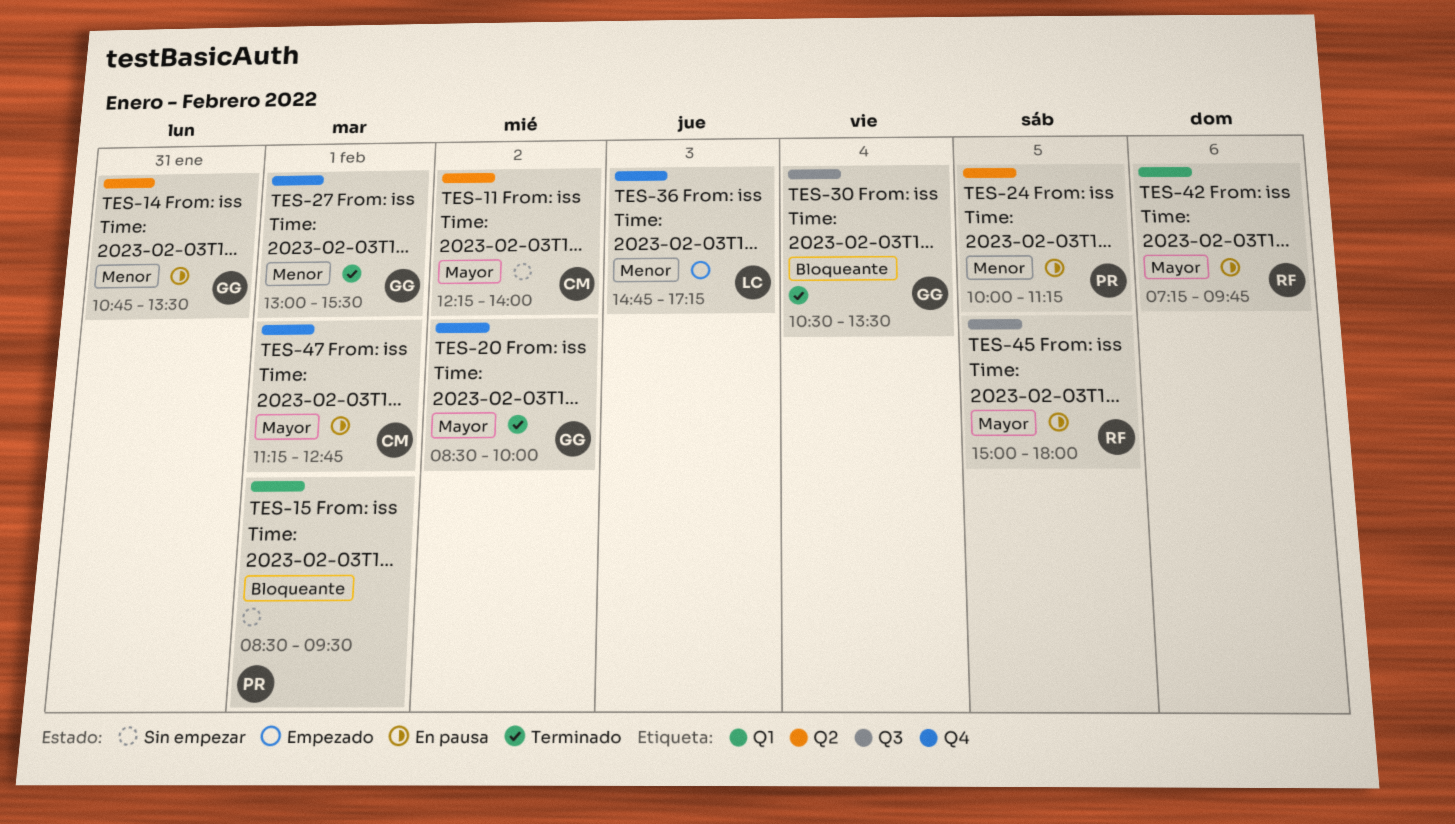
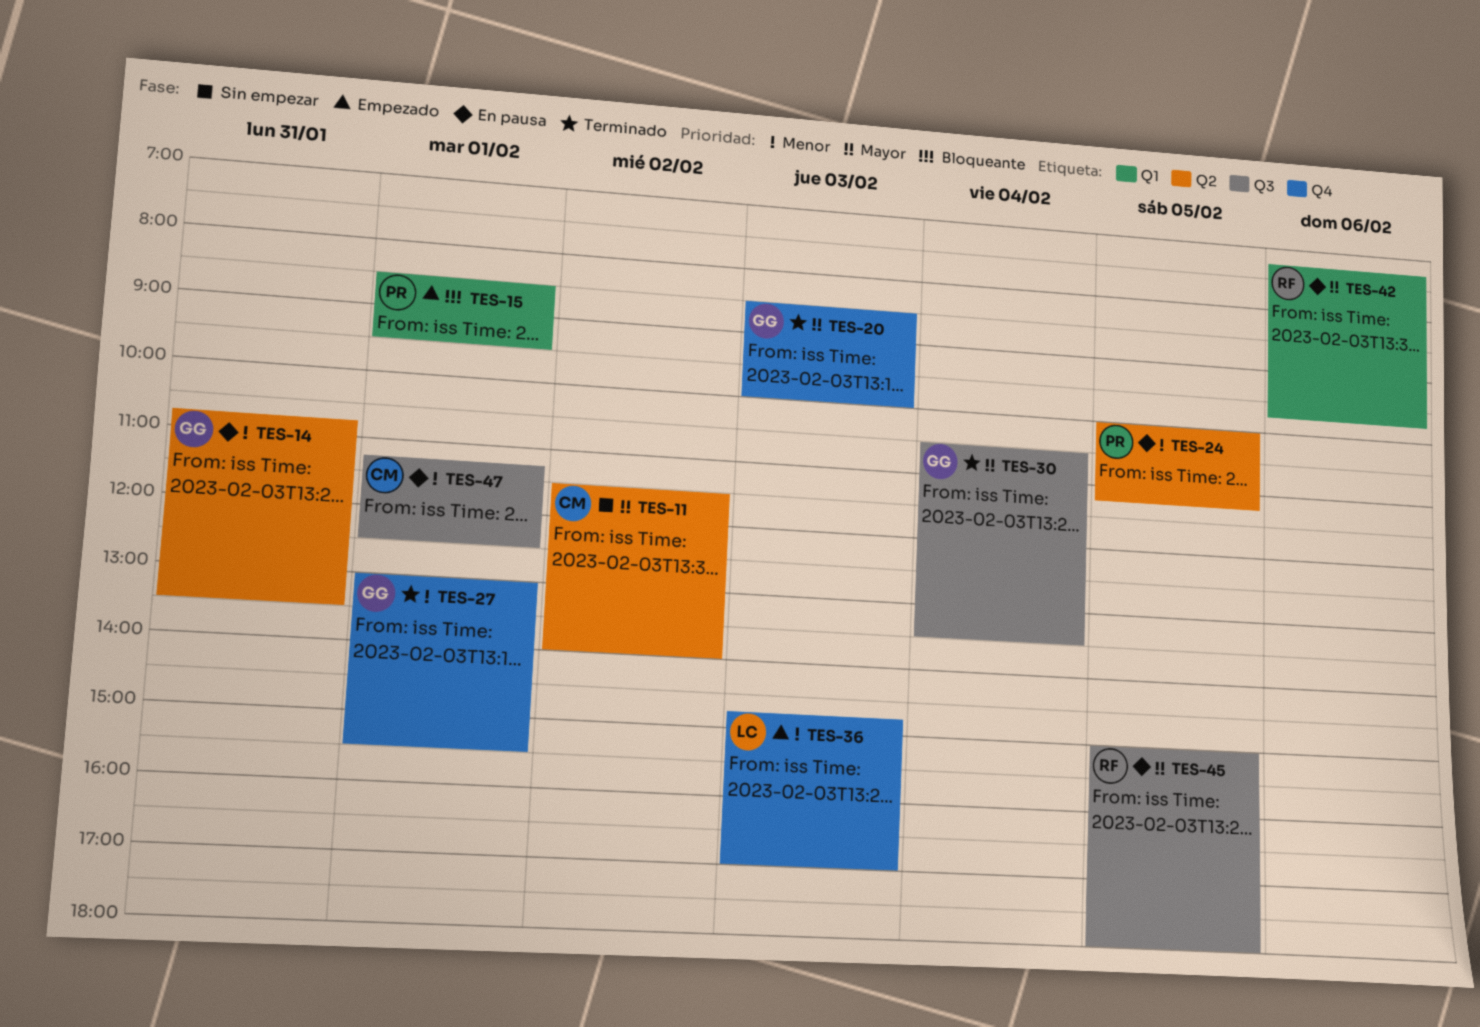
TES-11, begins: 12:15 -> 11:30
TES-15, status: Sin empezar -> Empezado
TES-20, day: Feb 2 -> Feb 3
TES-30, priority: Bloqueante -> Mayor
TES-36, ends: 17:15 -> 17:00
TES-47, priority: Mayor -> Menor
TES-47, label: Q4 -> Q3
TES-47, ends: 12:45 -> 12:30

